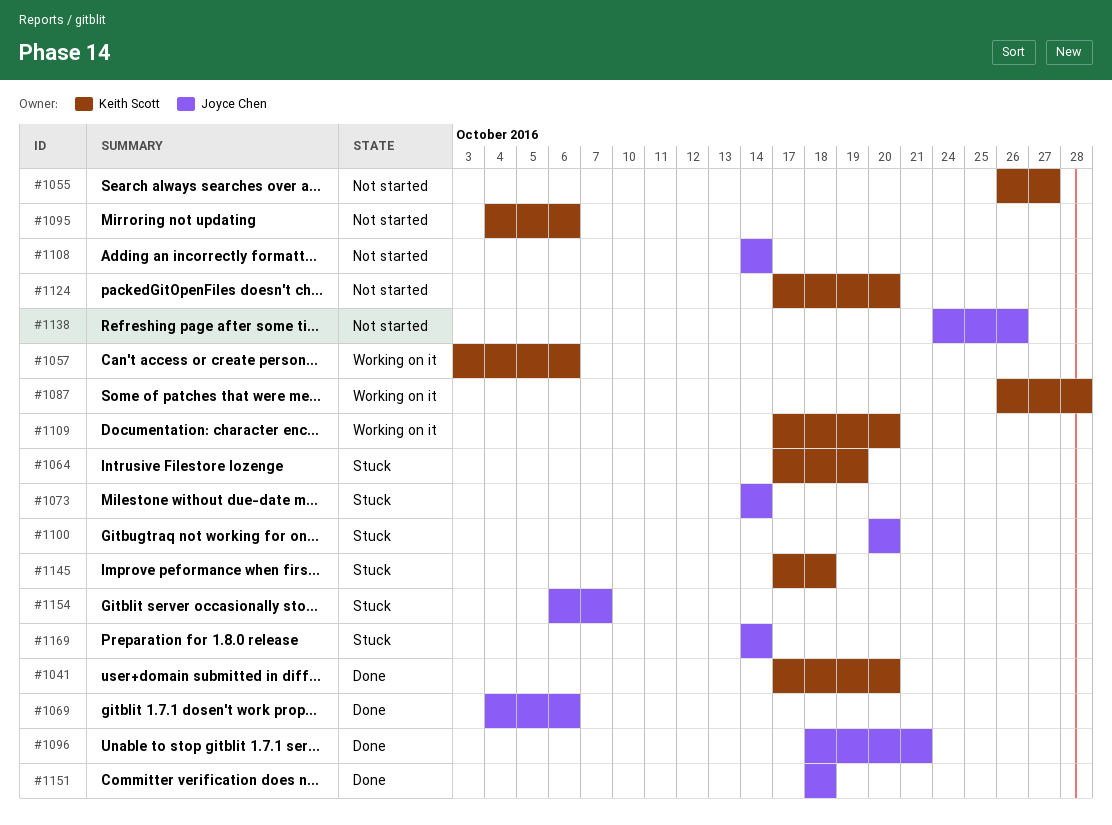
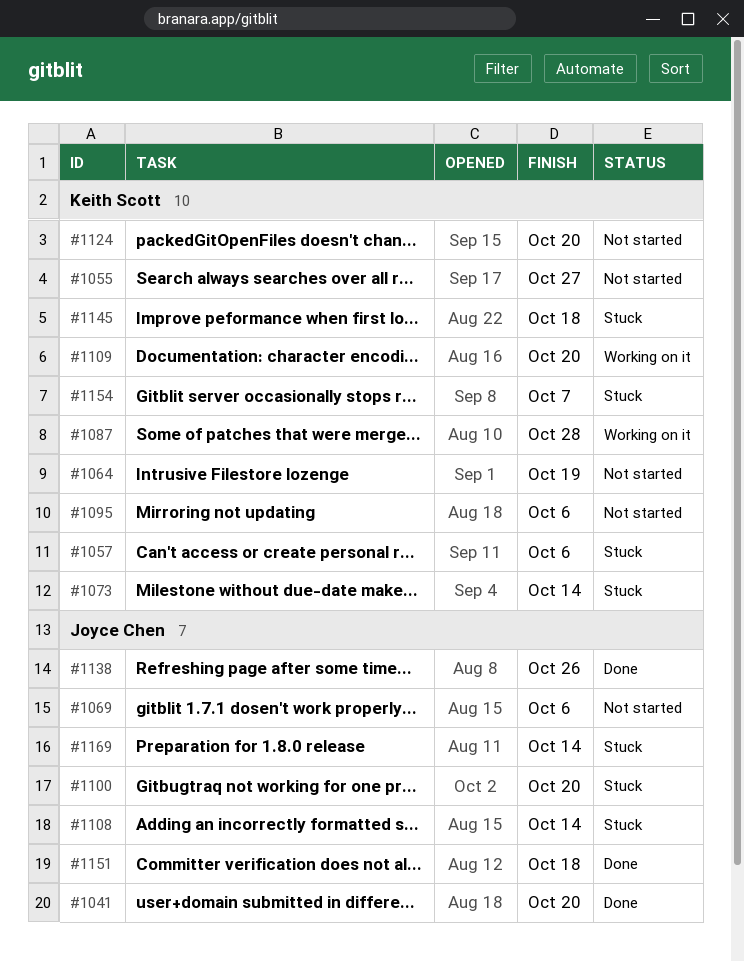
#1041, owner: Keith Scott -> Joyce Chen
#1057, status: Working on it -> Stuck
#1064, status: Stuck -> Not started
#1069, status: Done -> Not started
#1073, owner: Joyce Chen -> Keith Scott
#1096: present -> none
#1108, status: Not started -> Stuck
#1138, status: Not started -> Done
#1154, owner: Joyce Chen -> Keith Scott

